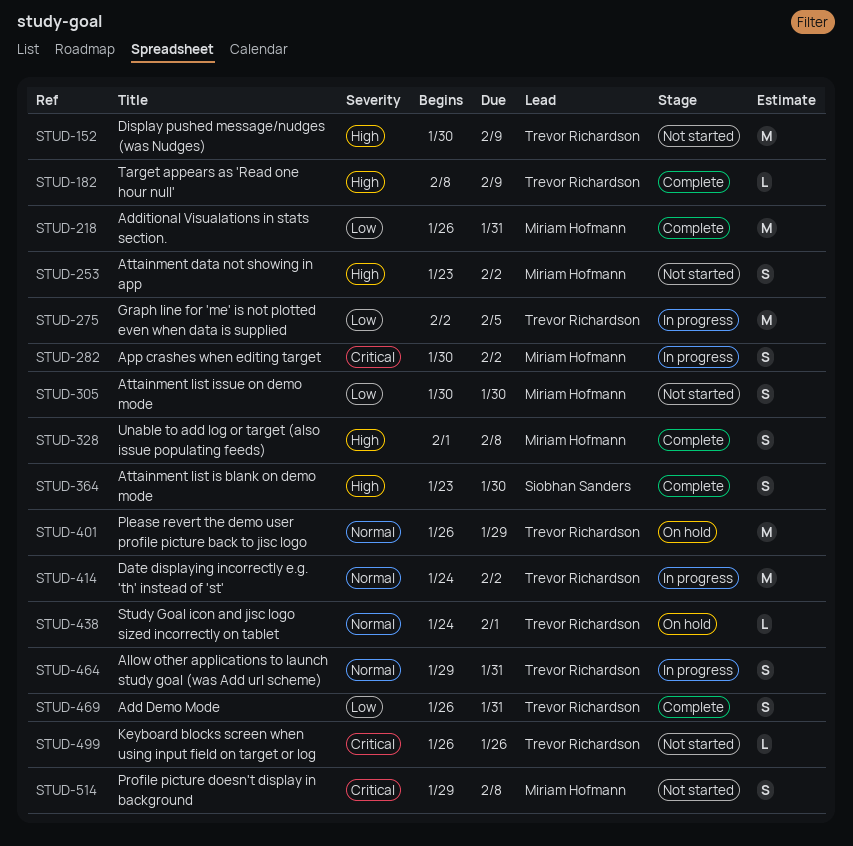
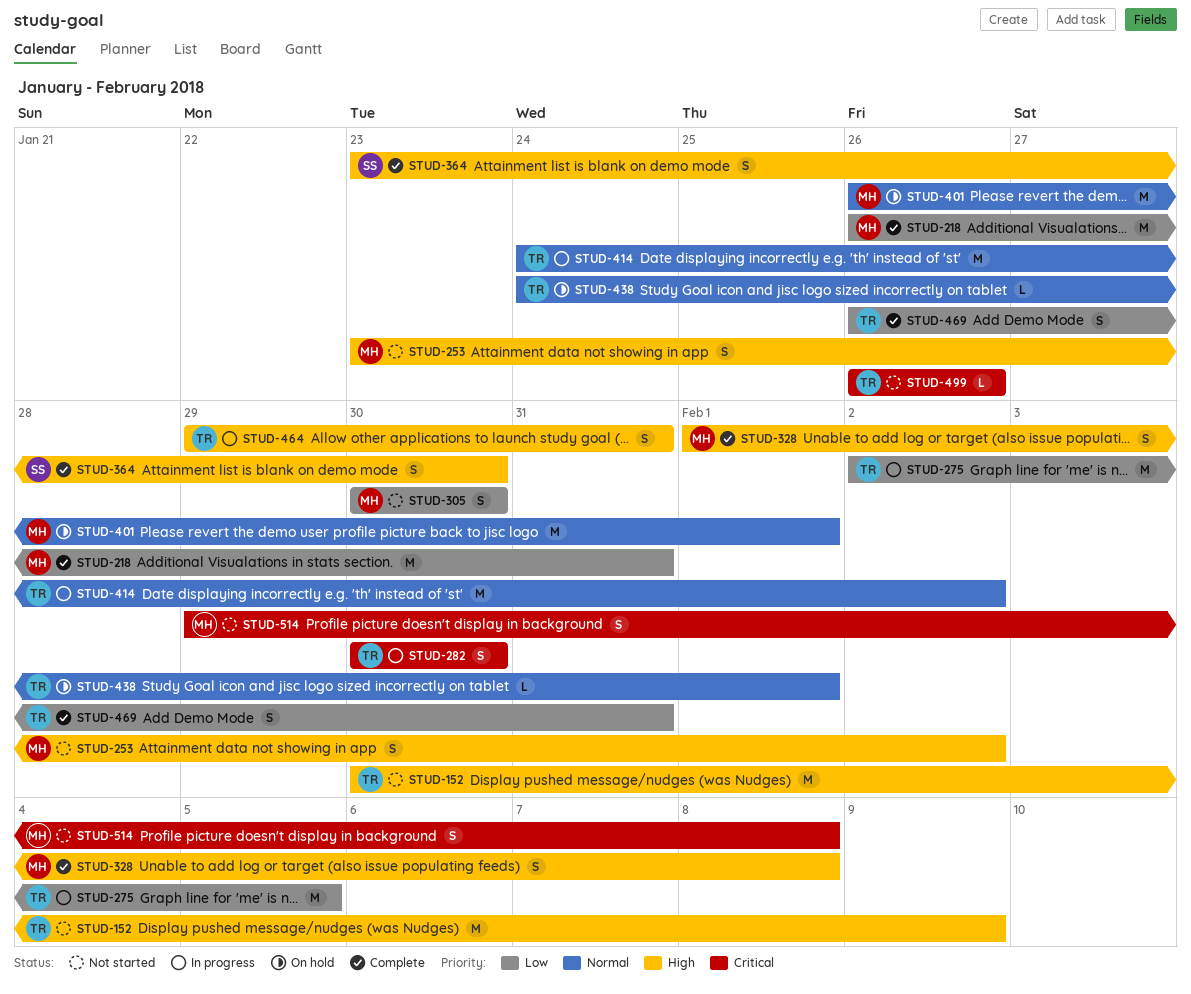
STUD-182: present -> none
STUD-282, owner: Miriam Hofmann -> Trevor Richardson
STUD-282, due: Feb 2 -> Jan 30
STUD-401, owner: Trevor Richardson -> Miriam Hofmann
STUD-401, due: Jan 29 -> Feb 1
STUD-464, priority: Normal -> High

